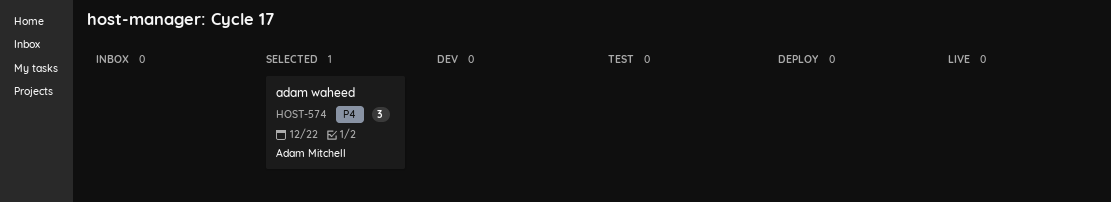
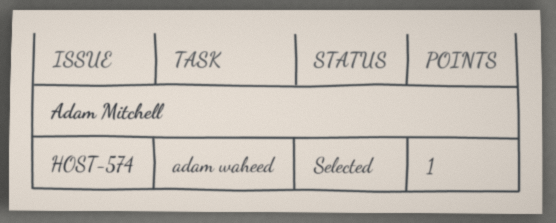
HOST-574, estimate: 3 -> 1

